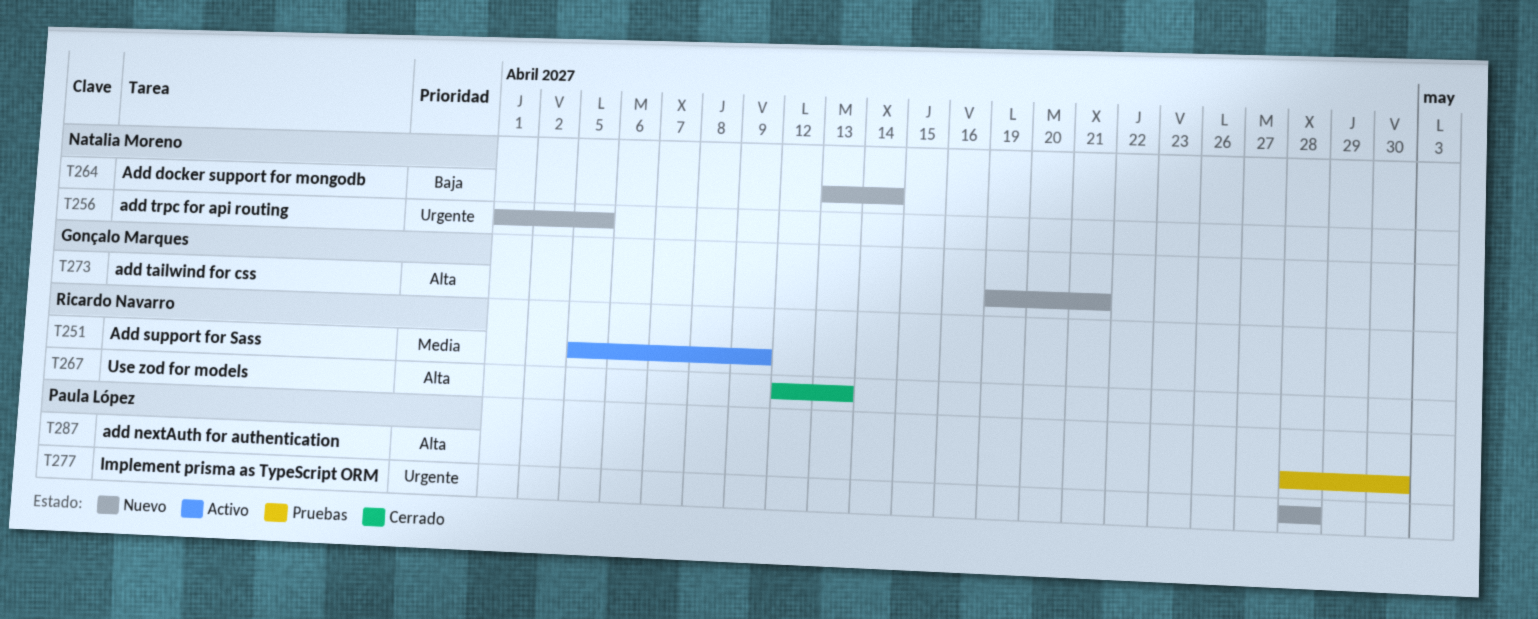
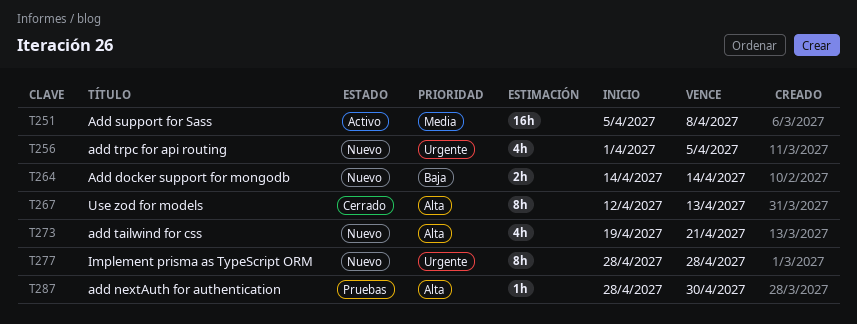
T251, due: Apr 9 -> Apr 8
T264, start: Apr 13 -> Apr 14

